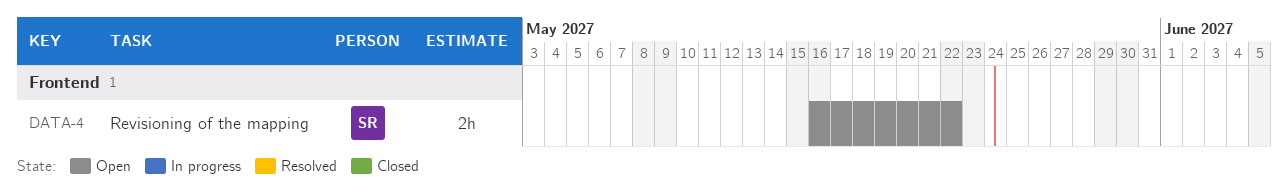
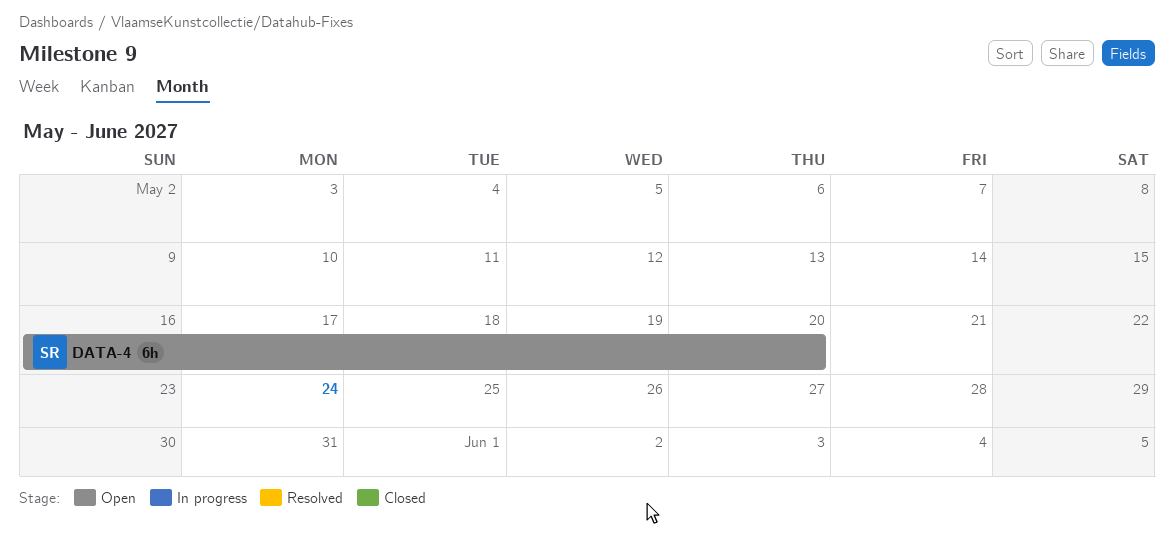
DATA-4, estimate: 2h -> 6h
DATA-4, due: May 22 -> May 20

